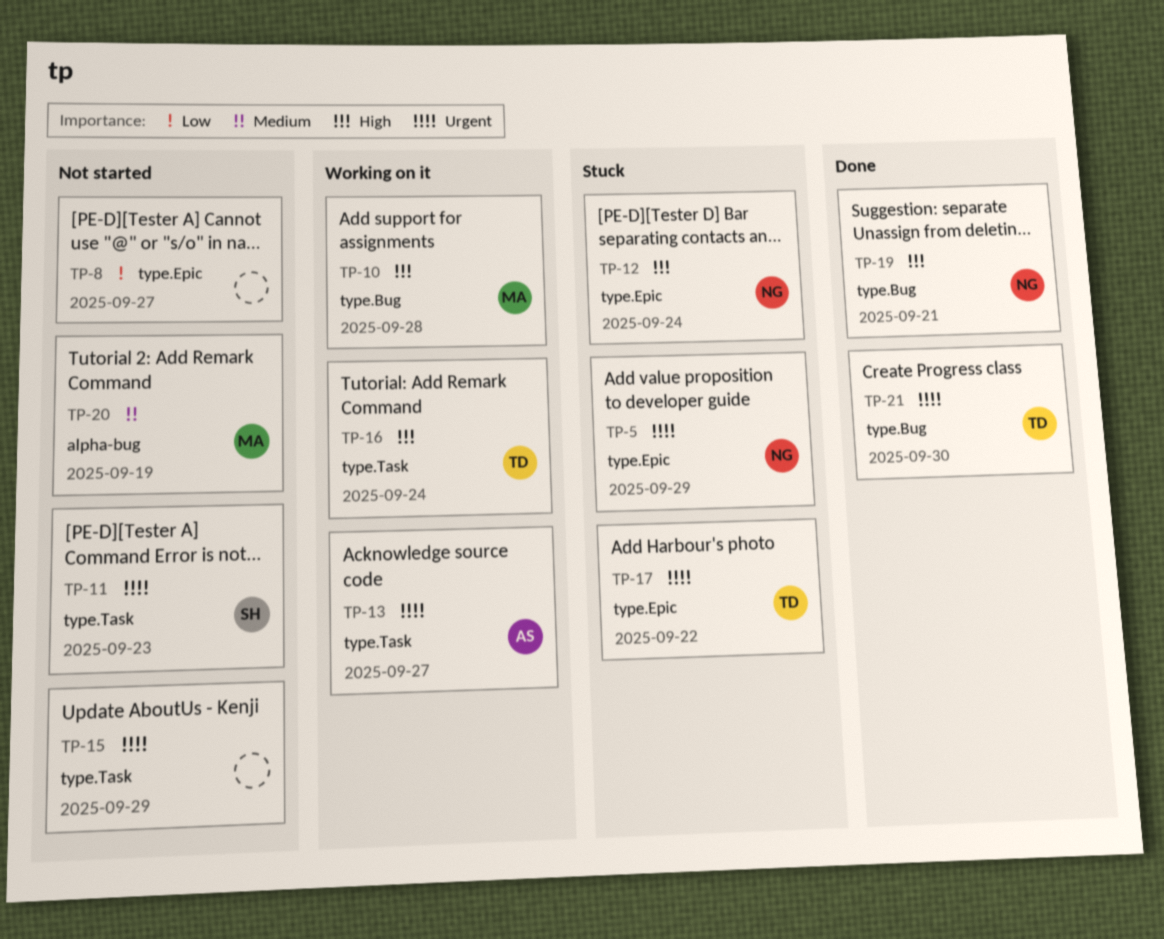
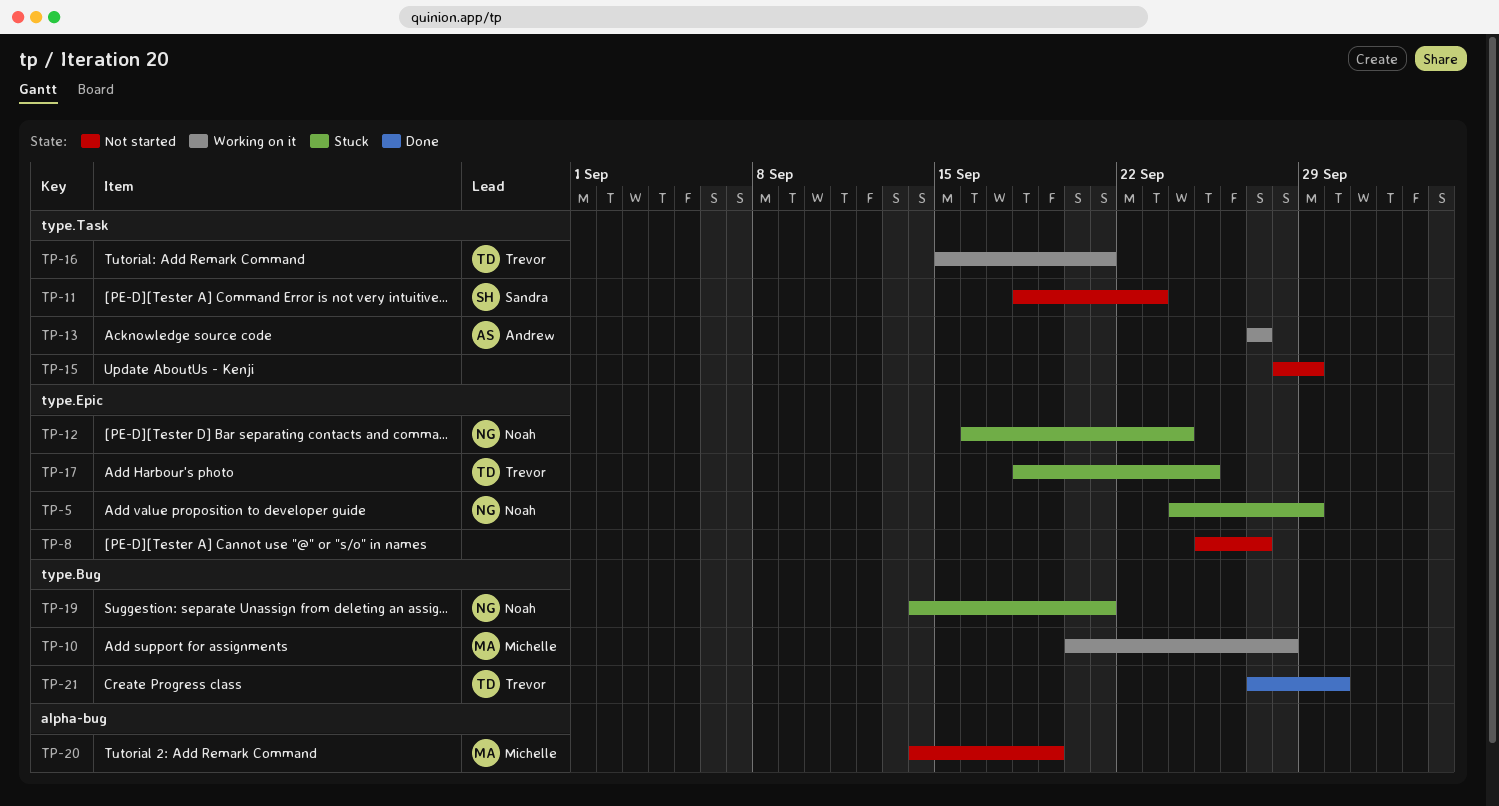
TP-16, due: Sep 24 -> Sep 21
TP-17, due: Sep 22 -> Sep 25
TP-19, status: Done -> Stuck

